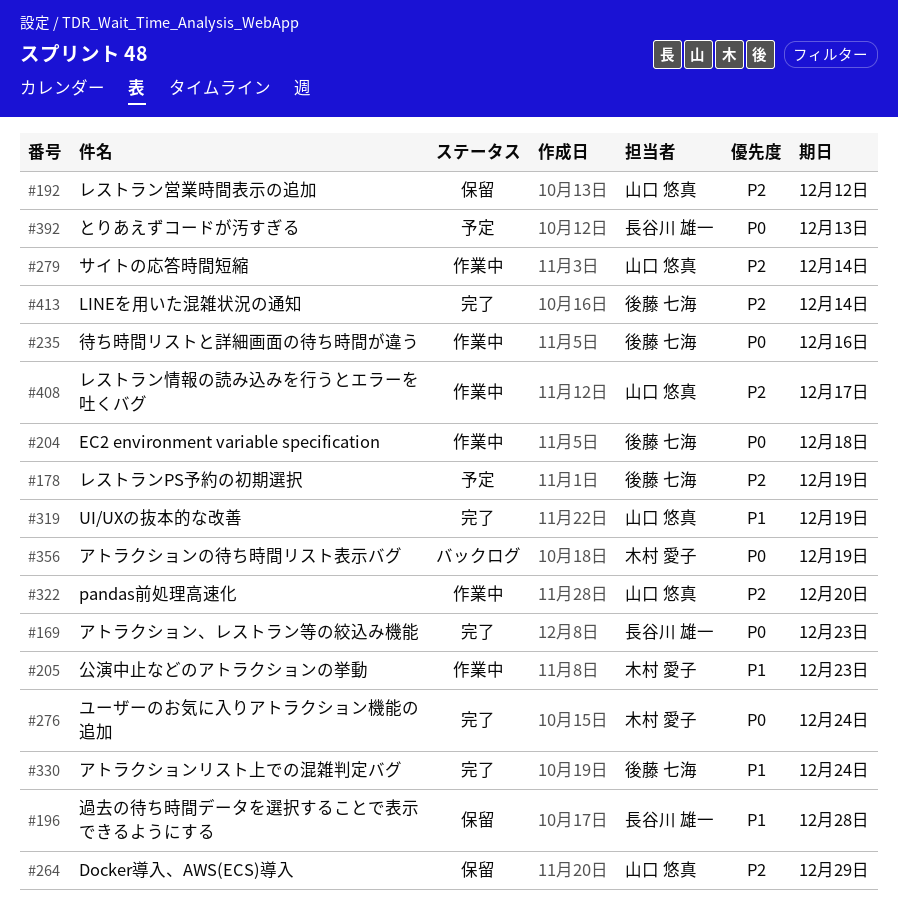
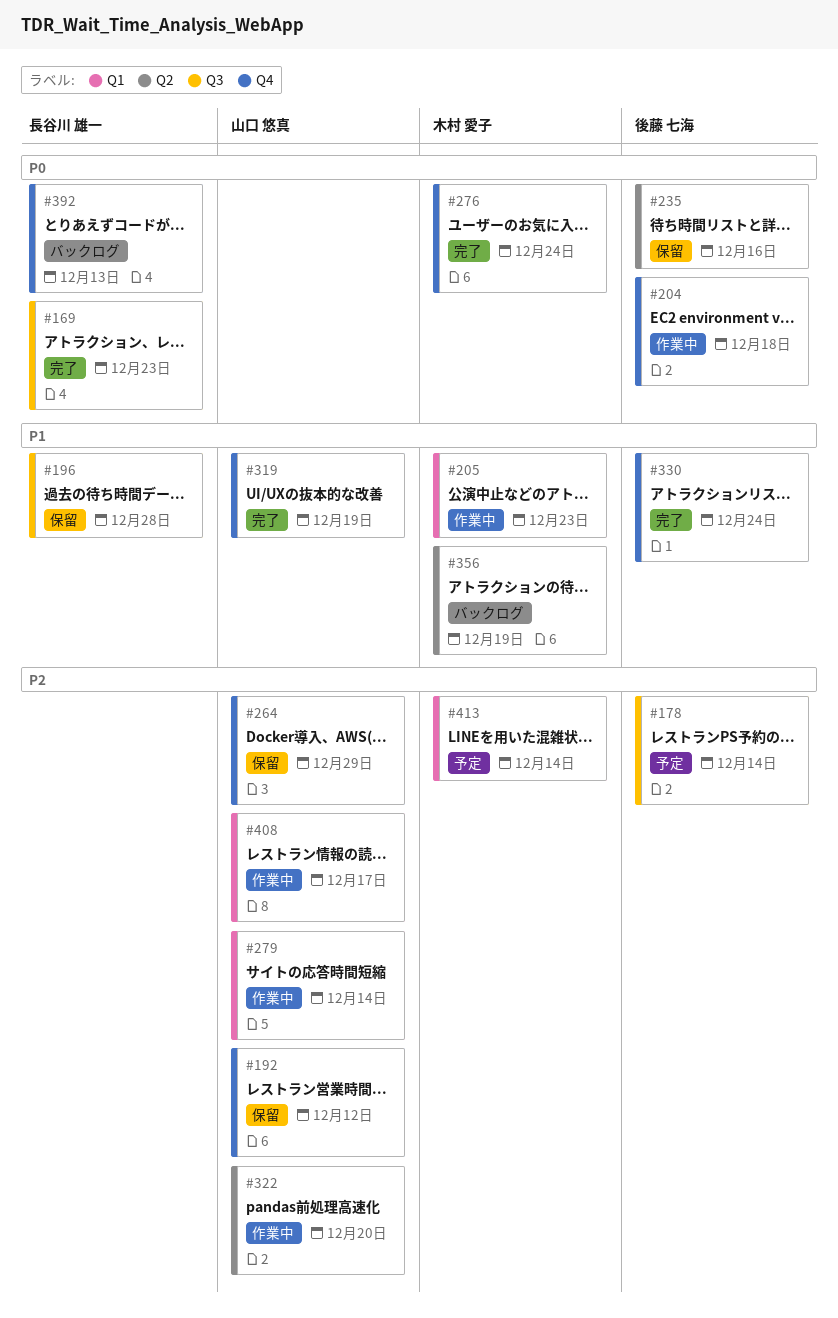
#178, due: Dec 19 -> Dec 14
#235, status: 作業中 -> 保留
#356, priority: P0 -> P1
#392, status: 予定 -> バックログ
#413, status: 完了 -> 予定
#413, owner: 後藤 七海 -> 木村 愛子

